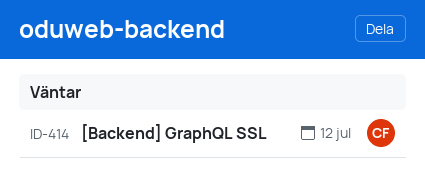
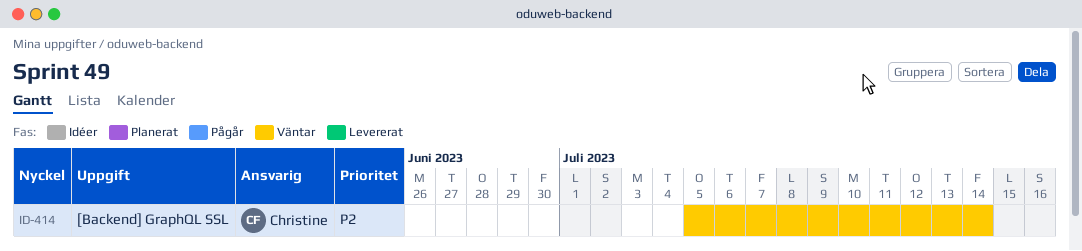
ID-414, due: Jul 12 -> Jul 14

